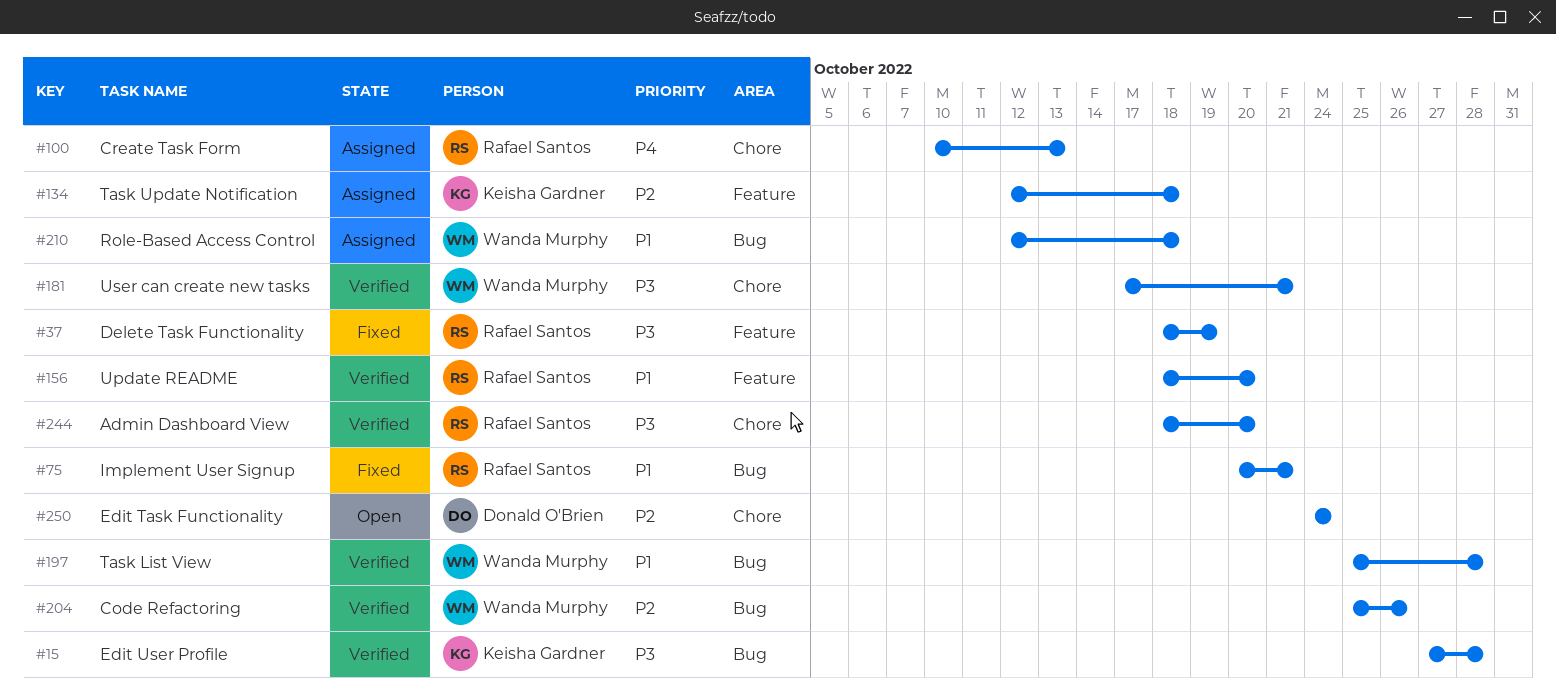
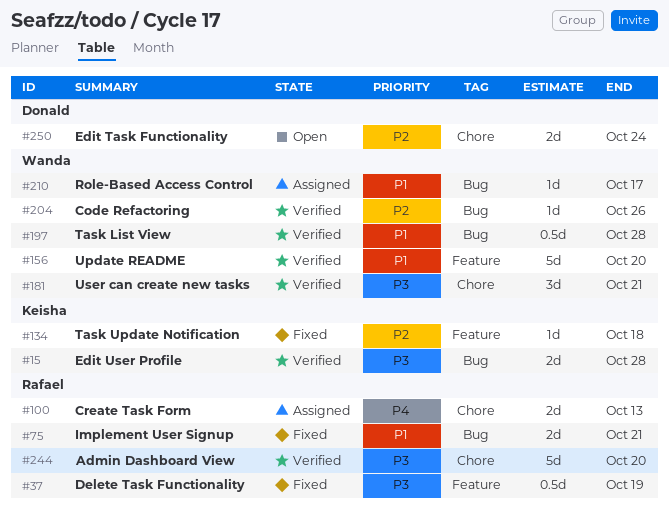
#134, status: Assigned -> Fixed
#156, owner: Rafael Santos -> Wanda Murphy
#210, due: Oct 18 -> Oct 17

